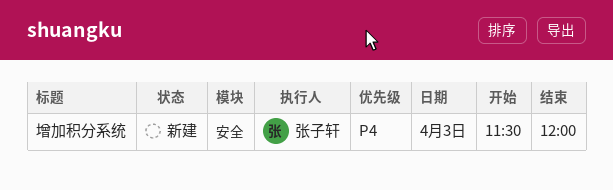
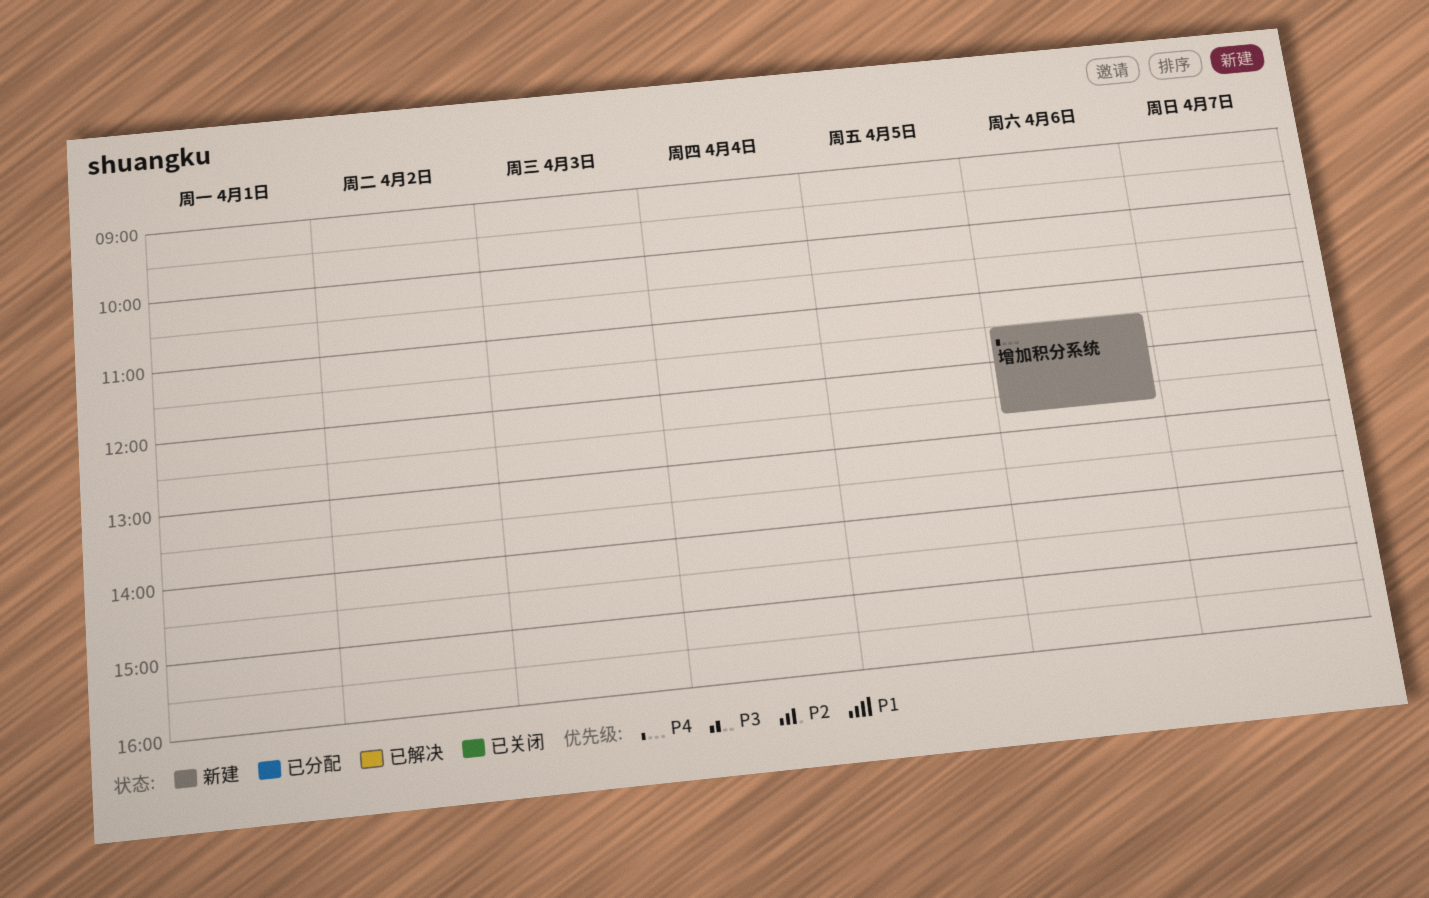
增加积分系统, day: Apr 3 -> Apr 6
增加积分系统, ends: 12:00 -> 12:45

